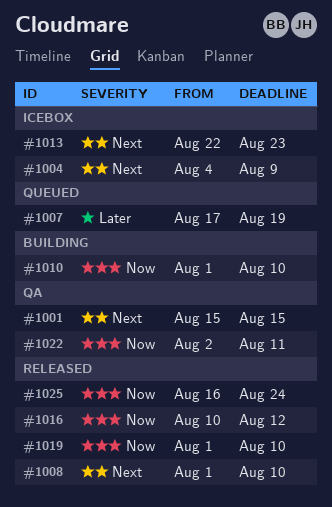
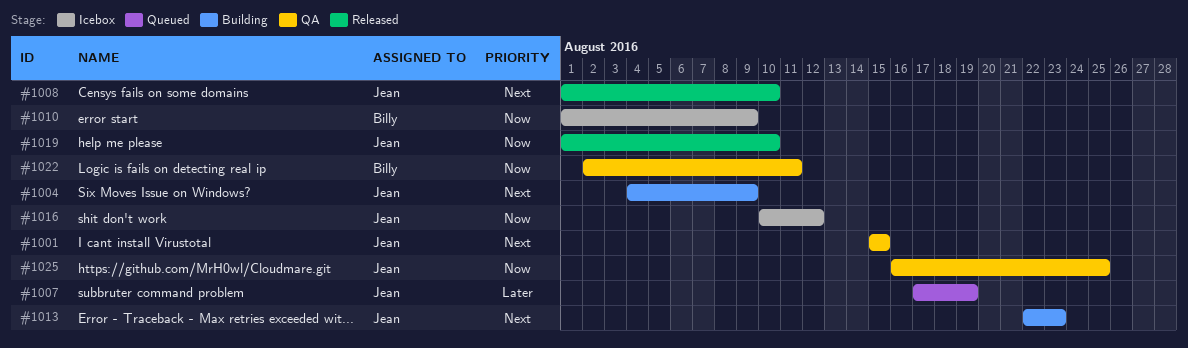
#1004, status: Icebox -> Building
#1010, status: Building -> Icebox
#1010, due: Aug 10 -> Aug 9
#1013, status: Icebox -> Building
#1016, status: Released -> Icebox
#1025, status: Released -> QA
#1025, due: Aug 24 -> Aug 25

